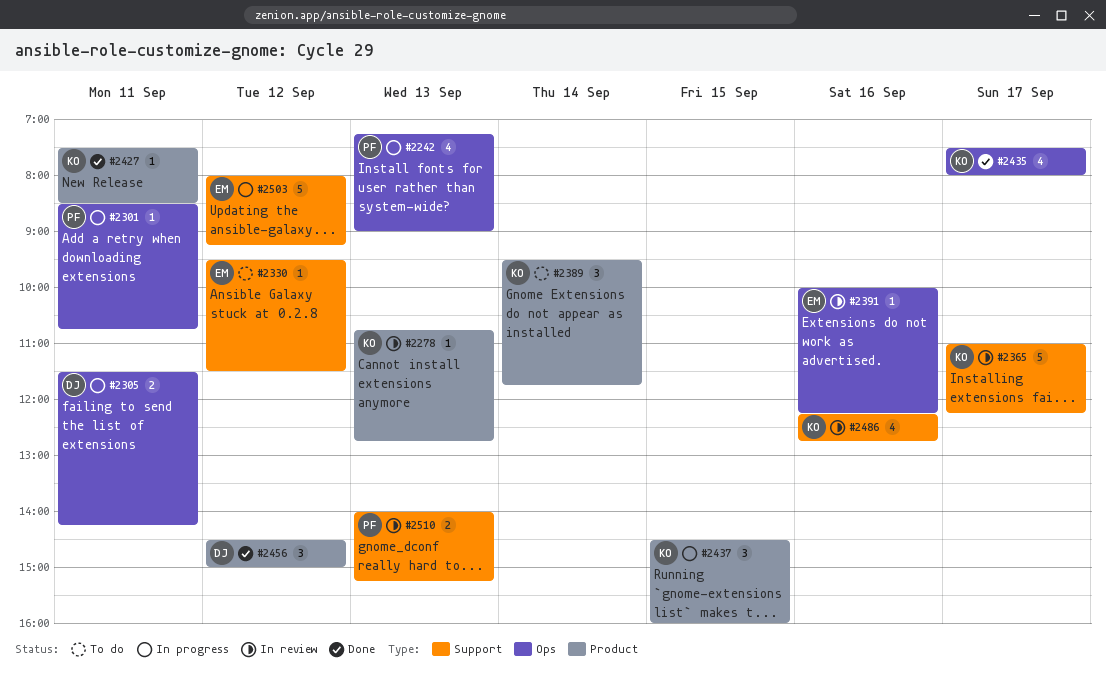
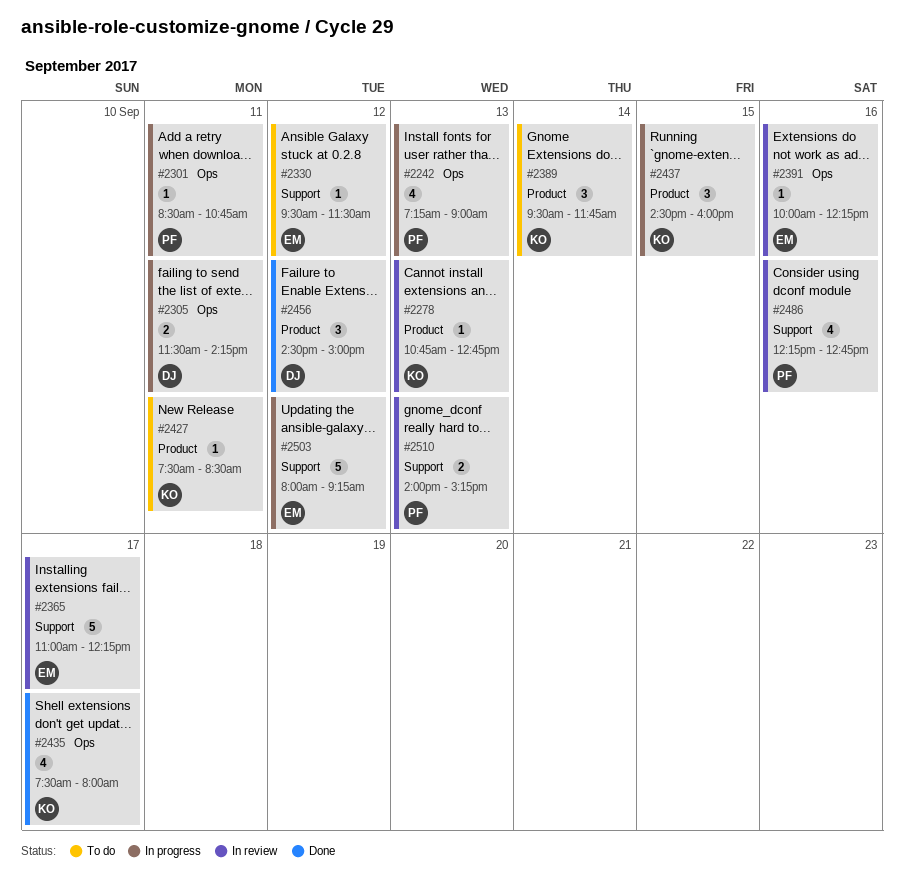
#2365, owner: KO -> EM
#2427, status: Done -> To do
#2486, owner: KO -> PF

